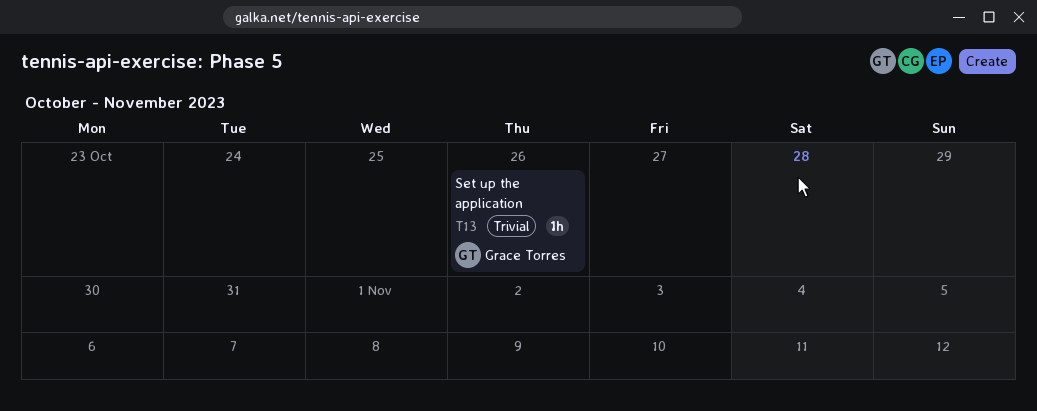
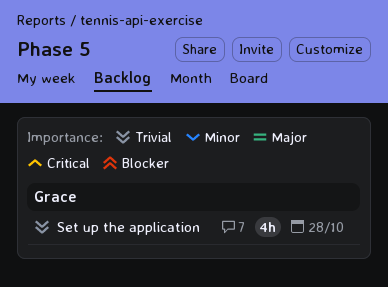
Set up the application, estimate: 1h -> 4h
Set up the application, due: Oct 26 -> Oct 28

